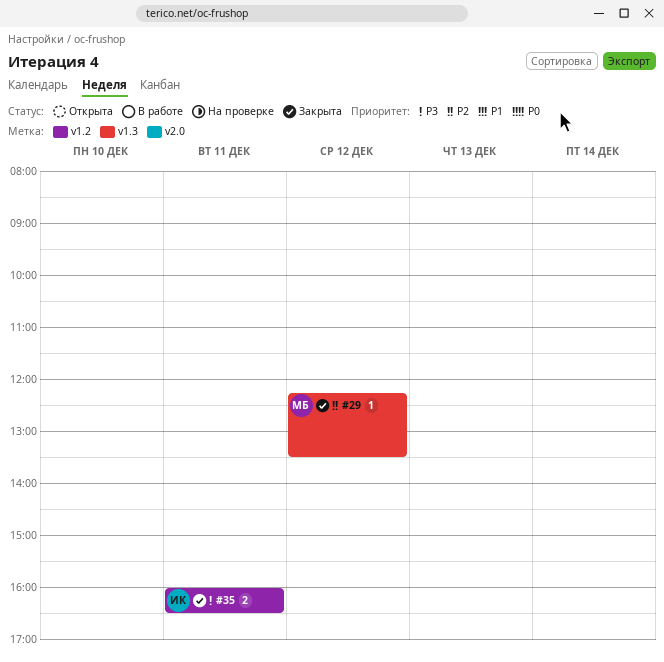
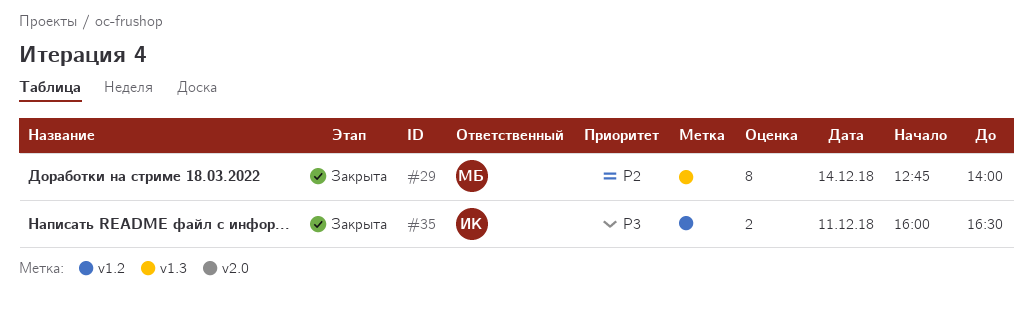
#29, estimate: 1 -> 8
#29, day: Dec 12 -> Dec 14
#29, begins: 12:15 -> 12:45
#29, ends: 13:30 -> 14:00

